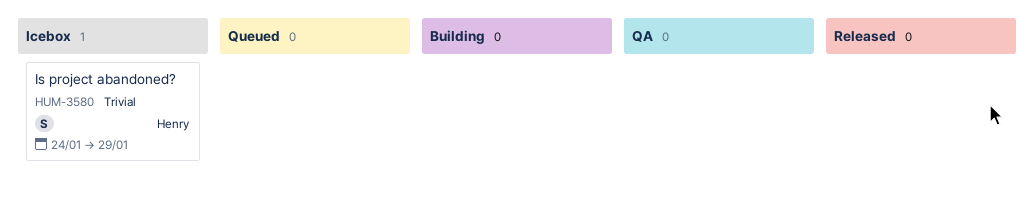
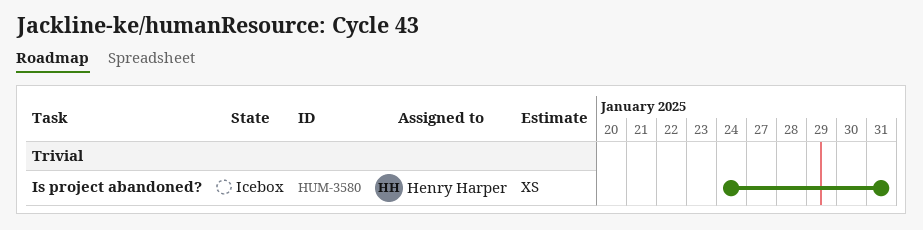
HUM-3580, estimate: S -> XS
HUM-3580, due: Jan 29 -> Jan 31

